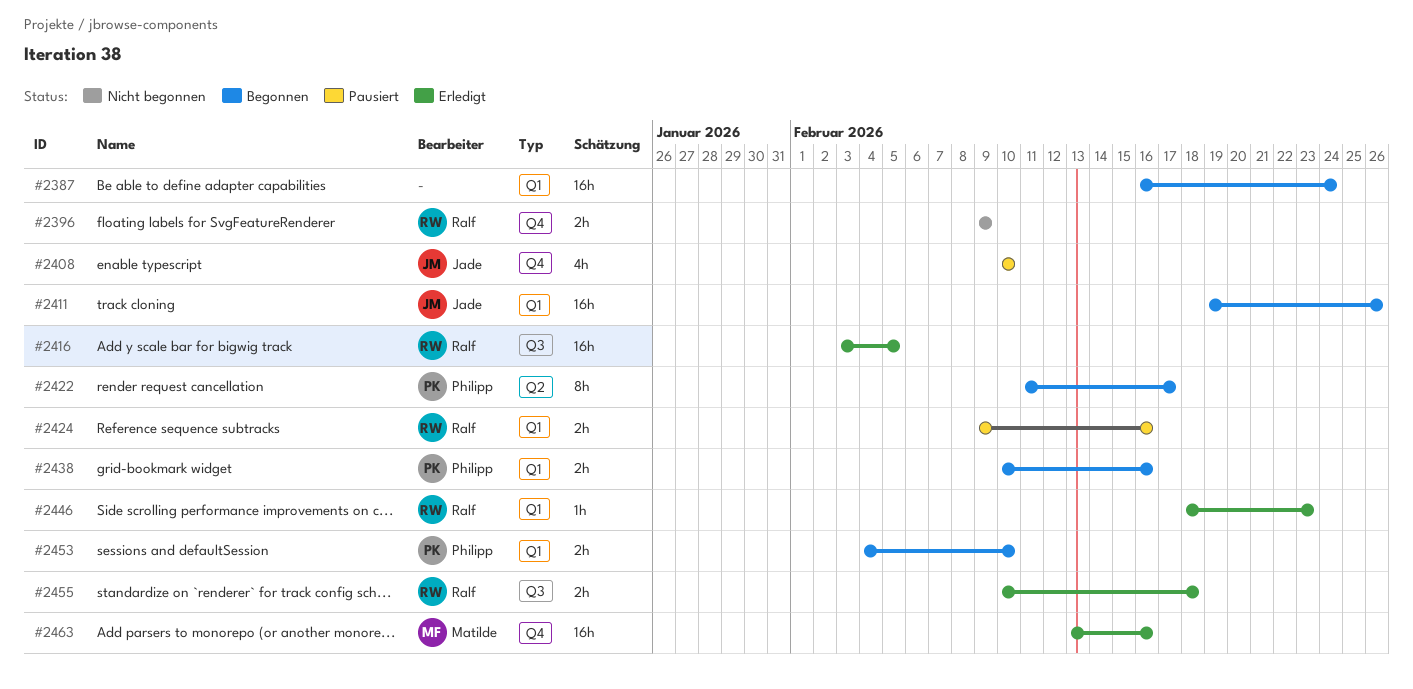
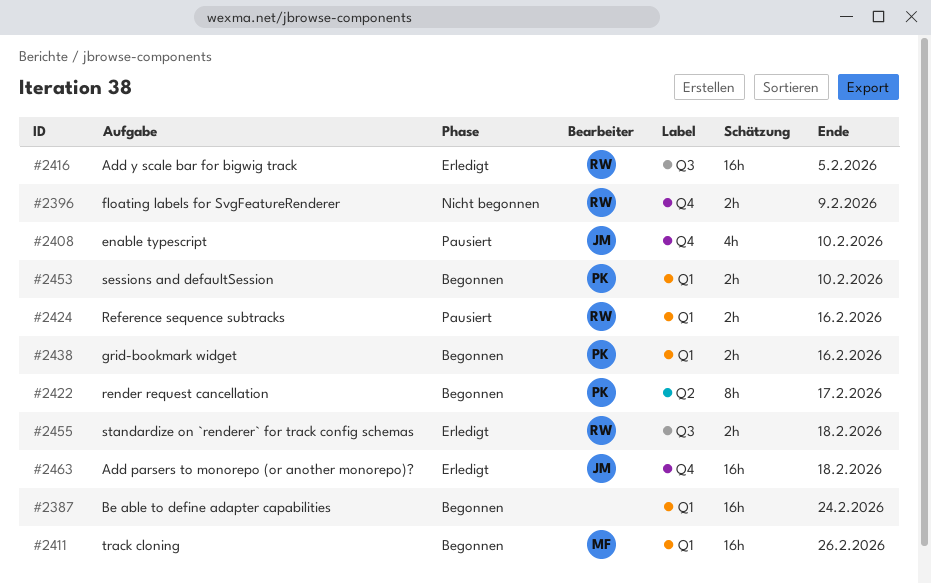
#2411, owner: Jade -> Matilde
#2446: present -> none
#2463, owner: Matilde -> Jade
#2463, due: Feb 16 -> Feb 18

